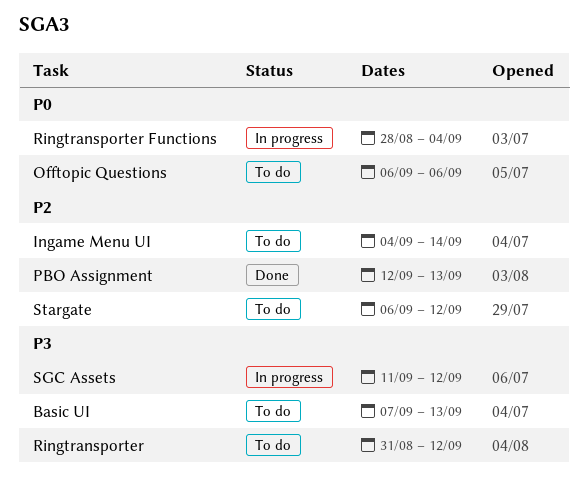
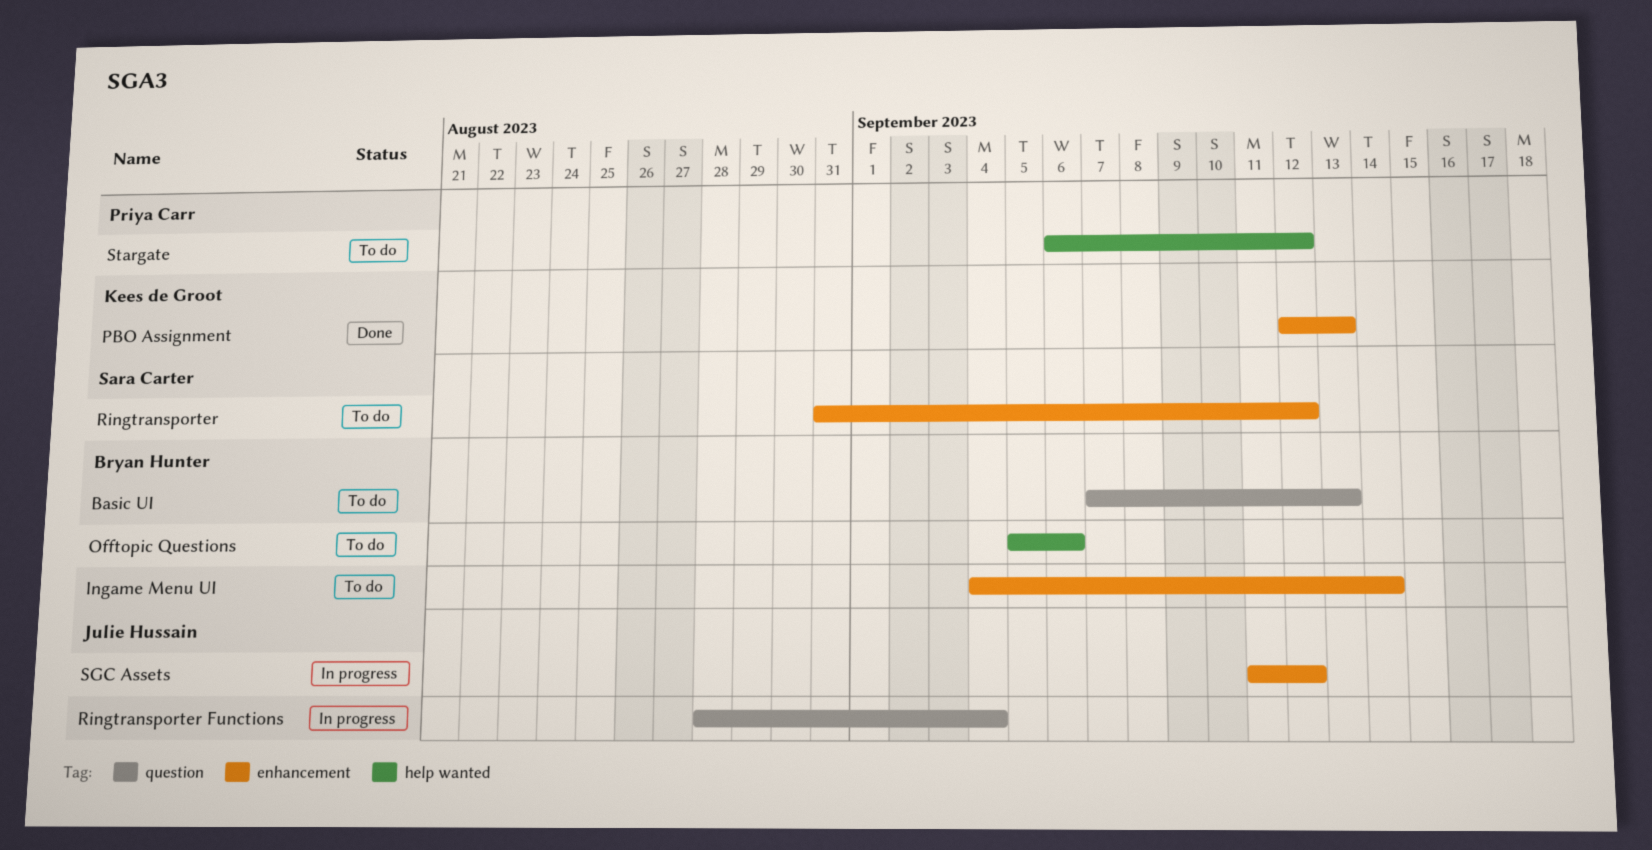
Offtopic Questions, start: Sep 6 -> Sep 5

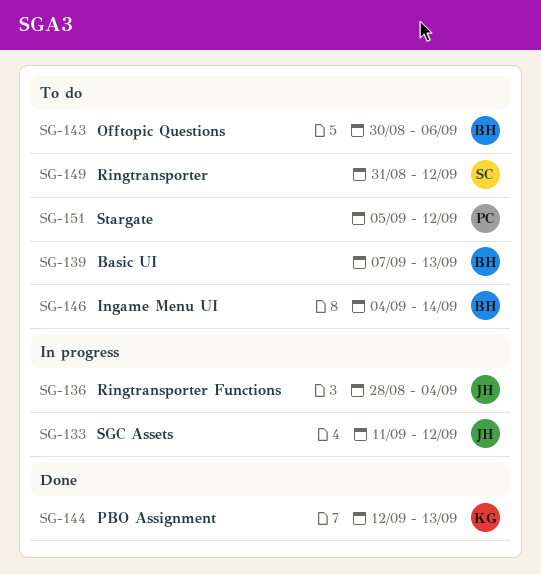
Offtopic Questions, start: Sep 5 -> Aug 30
Stargate, start: Sep 6 -> Sep 5

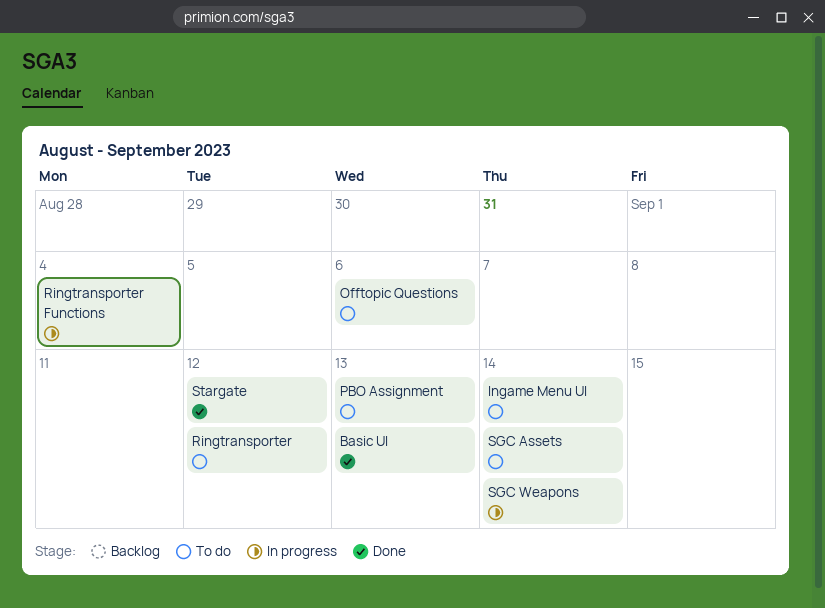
Basic UI, status: To do -> Done
PBO Assignment, status: Done -> To do
SGC Assets, status: In progress -> To do
SGC Assets, due: Sep 12 -> Sep 14
SGC Weapons: none -> present
Stargate, status: To do -> Done

